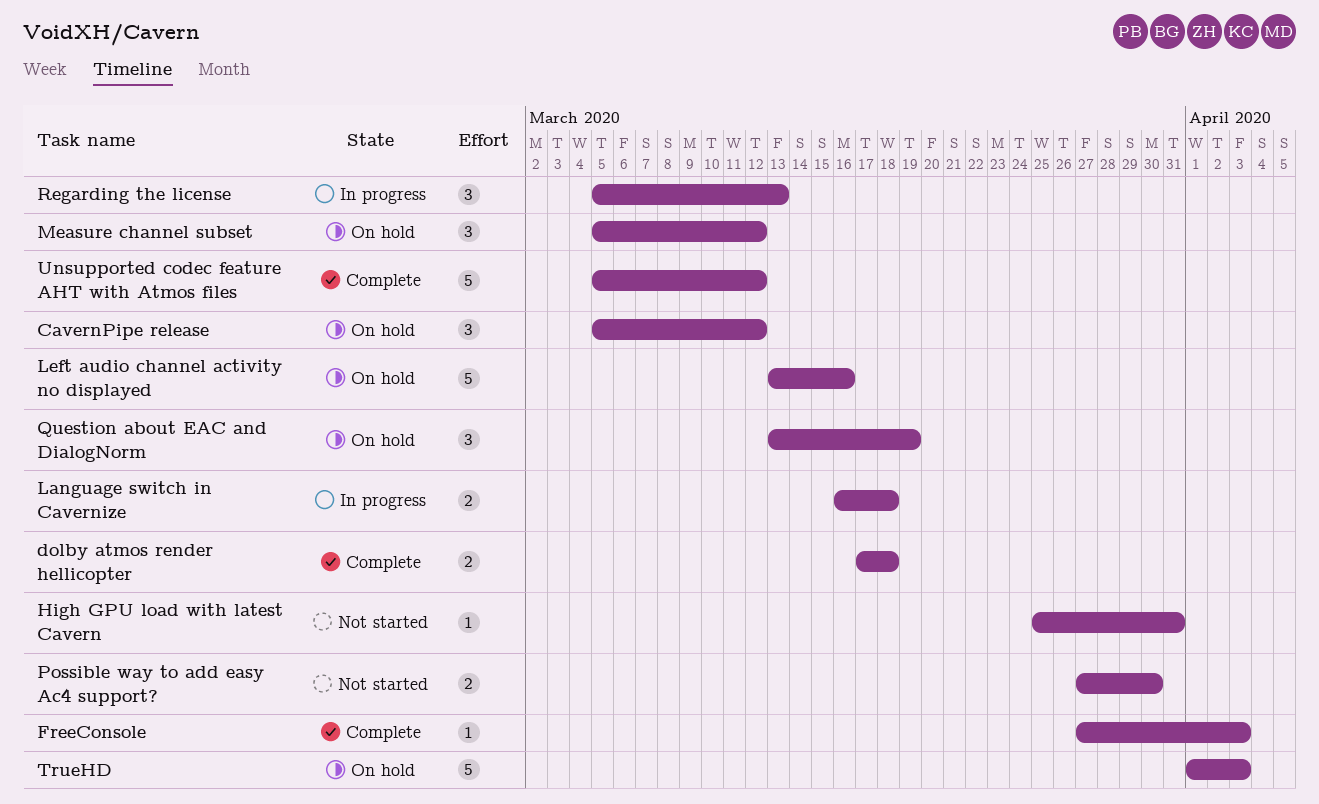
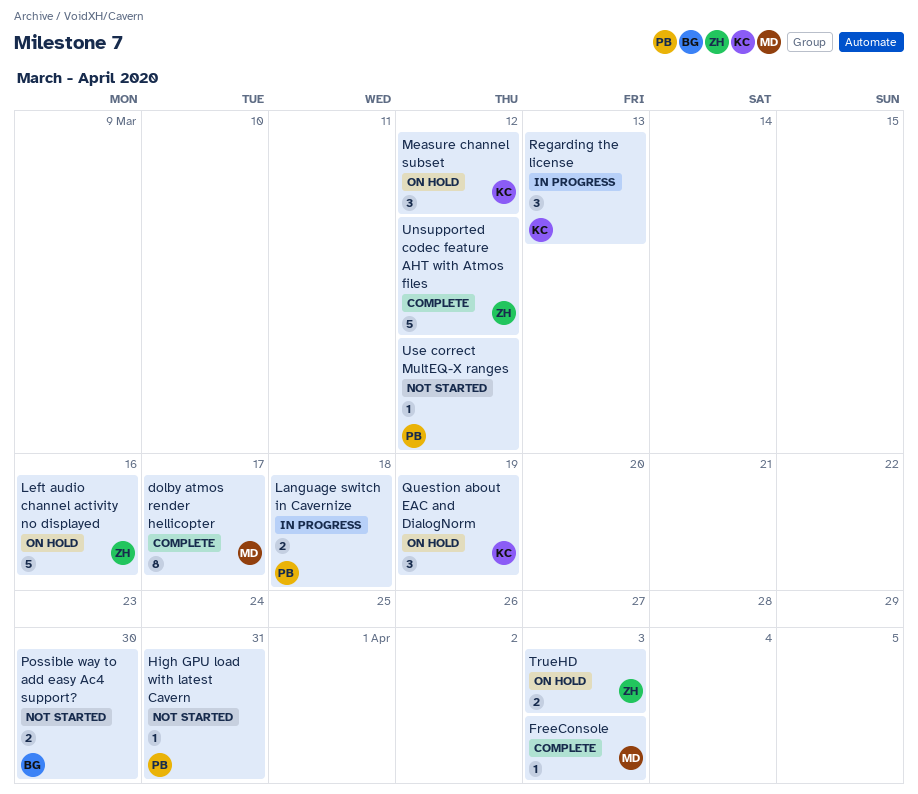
CavernPipe release: present -> none
dolby atmos render hellicopter, estimate: 2 -> 8
dolby atmos render hellicopter, due: Mar 18 -> Mar 17
TrueHD, estimate: 5 -> 2
Use correct MultEQ-X ranges: none -> present

